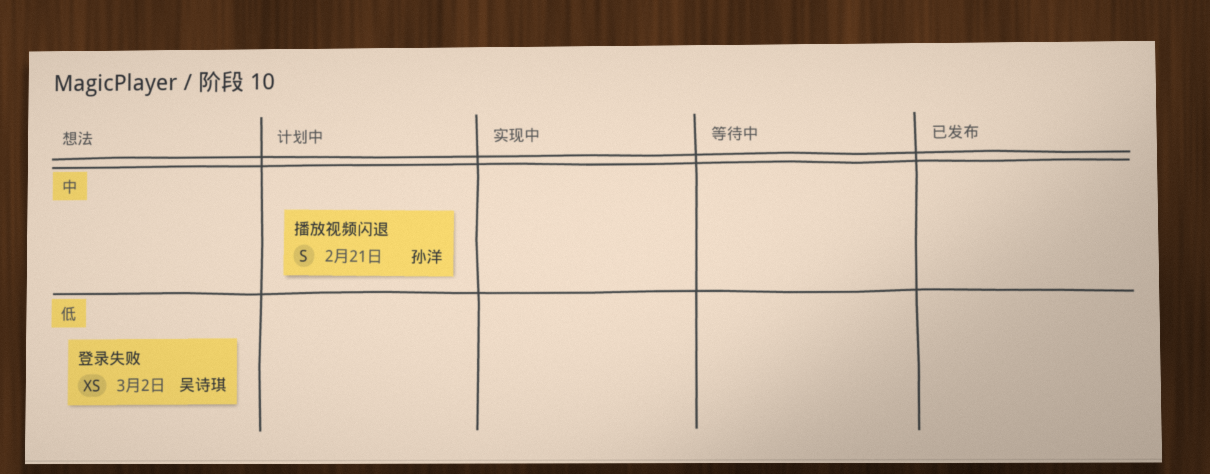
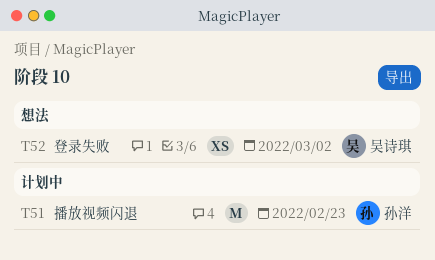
播放视频闪退, estimate: S -> M
播放视频闪退, due: Feb 21 -> Feb 23

